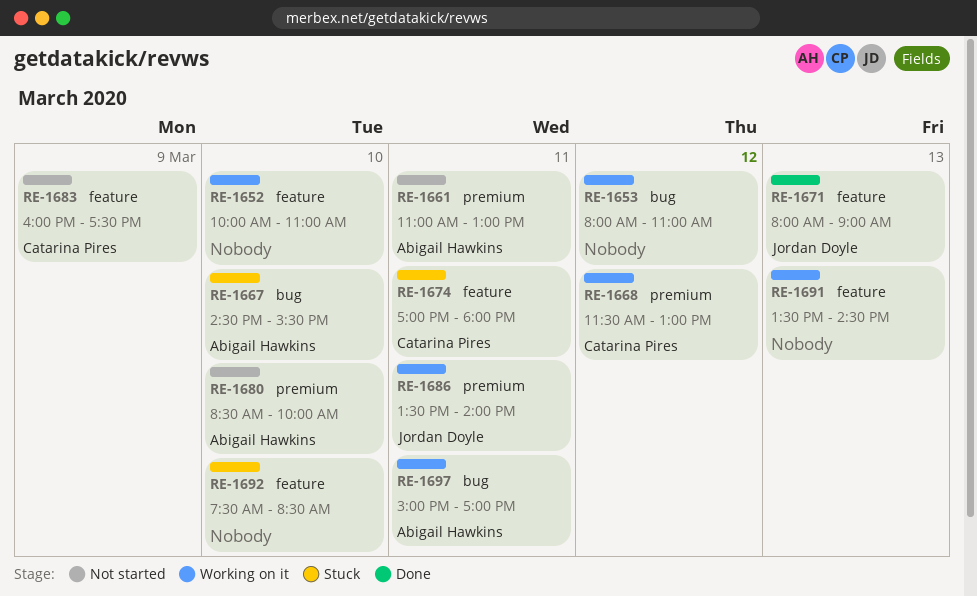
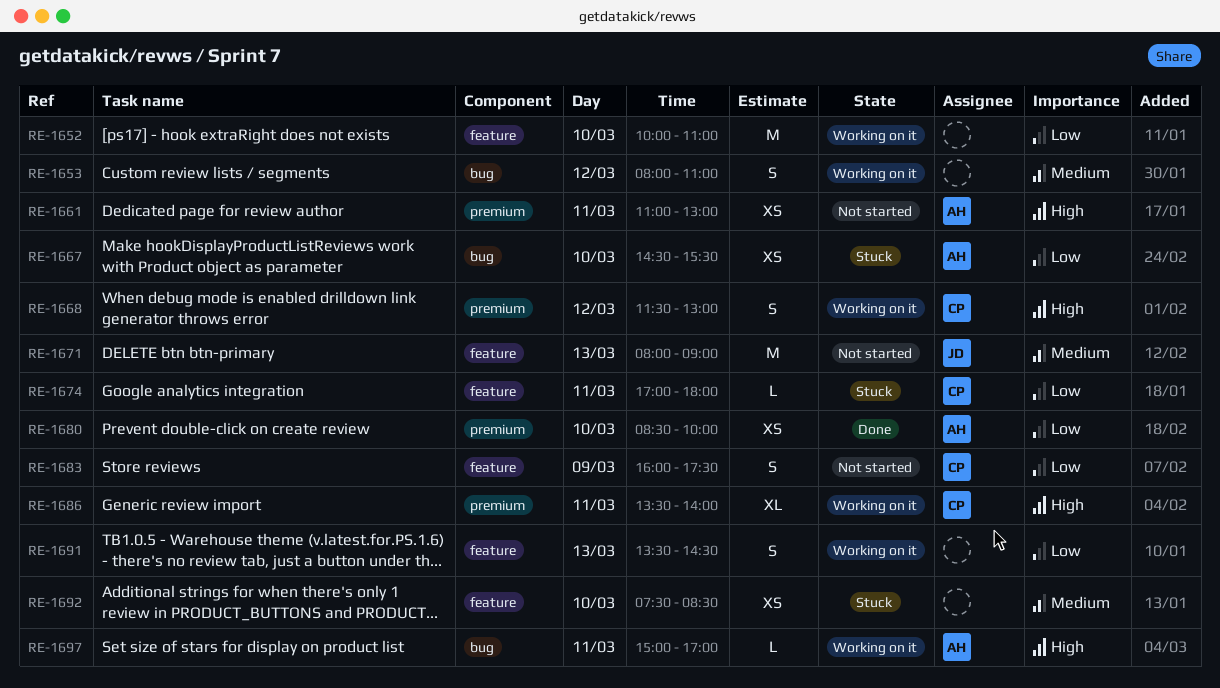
RE-1671, status: Done -> Not started
RE-1680, status: Not started -> Done
RE-1686, owner: Jordan Doyle -> Catarina Pires

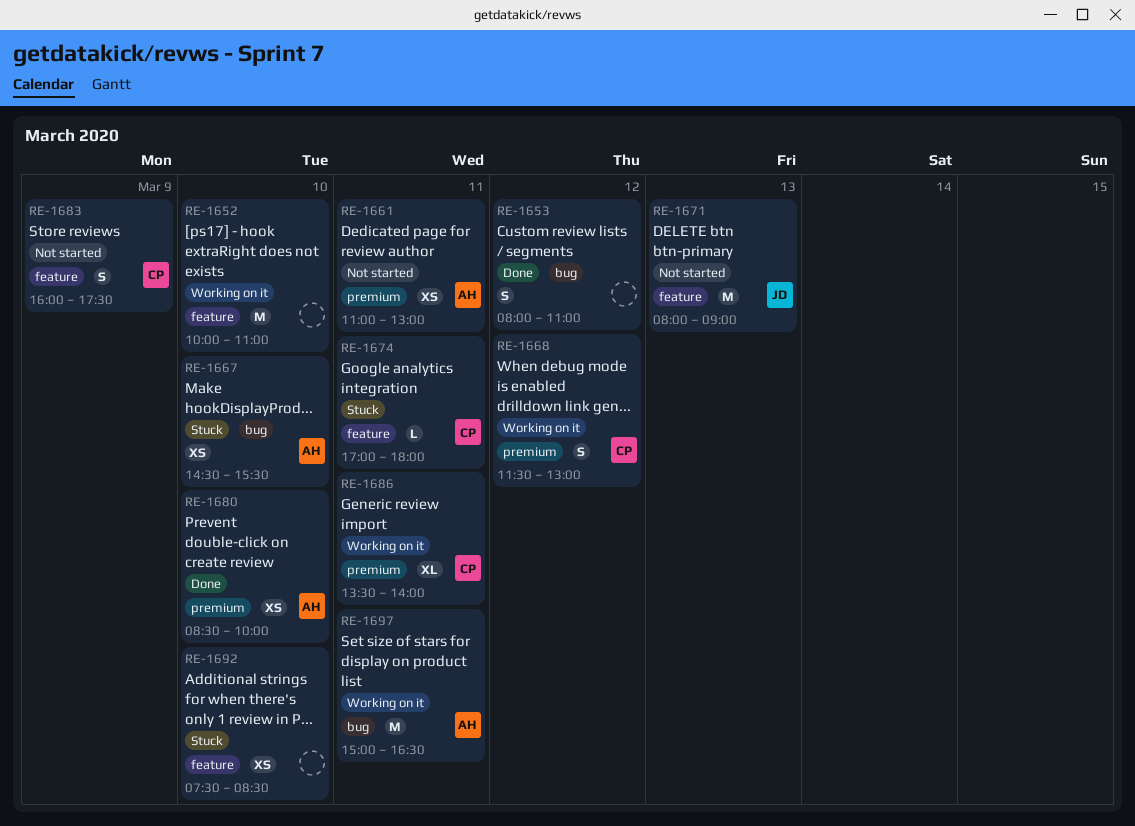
RE-1653, status: Working on it -> Done
RE-1691: present -> none
RE-1697, estimate: L -> M
RE-1697, ends: 17:00 -> 16:30

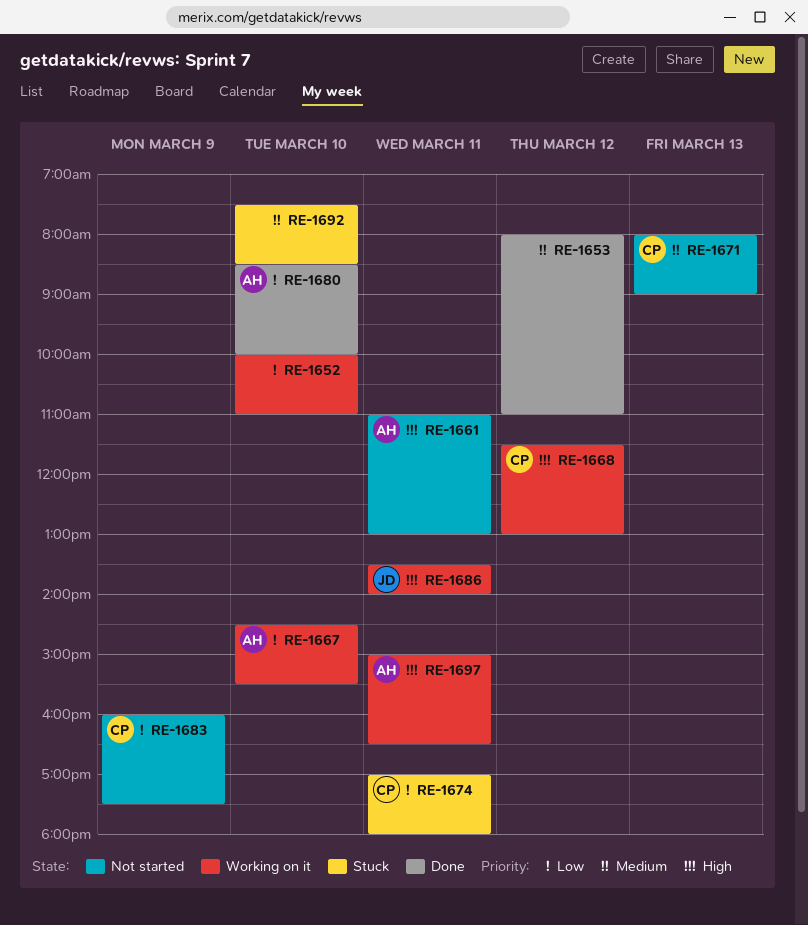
RE-1667, status: Stuck -> Working on it
RE-1671, owner: JD -> CP
RE-1686, owner: CP -> JD

